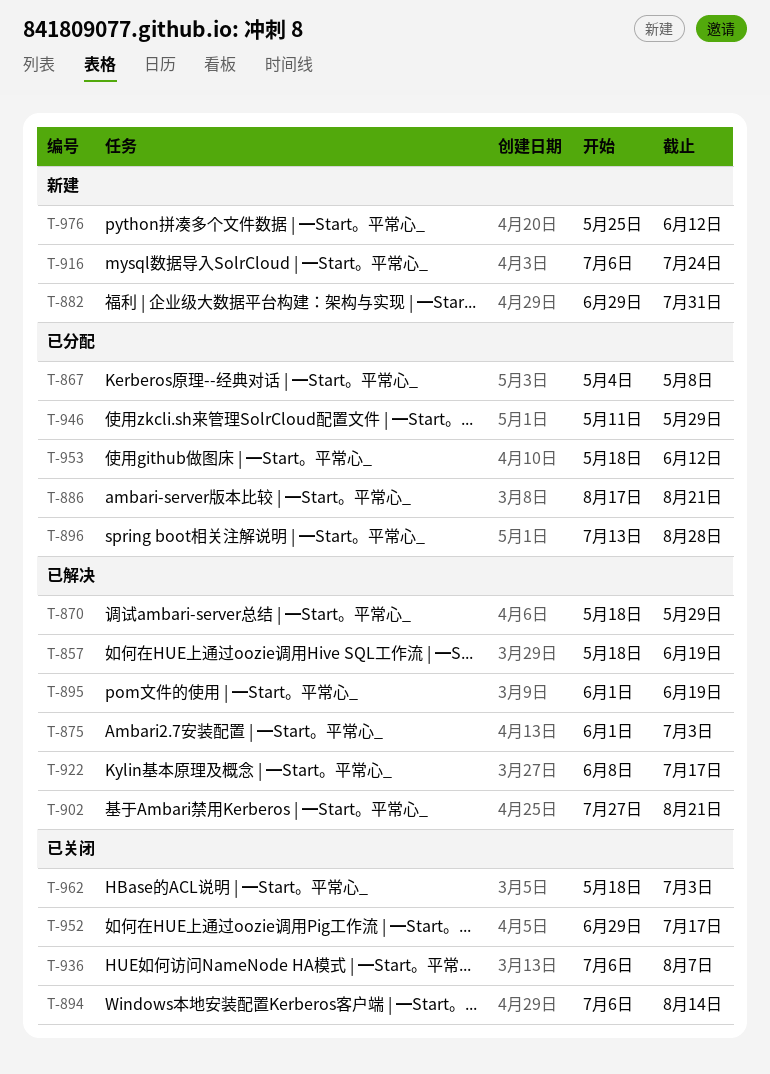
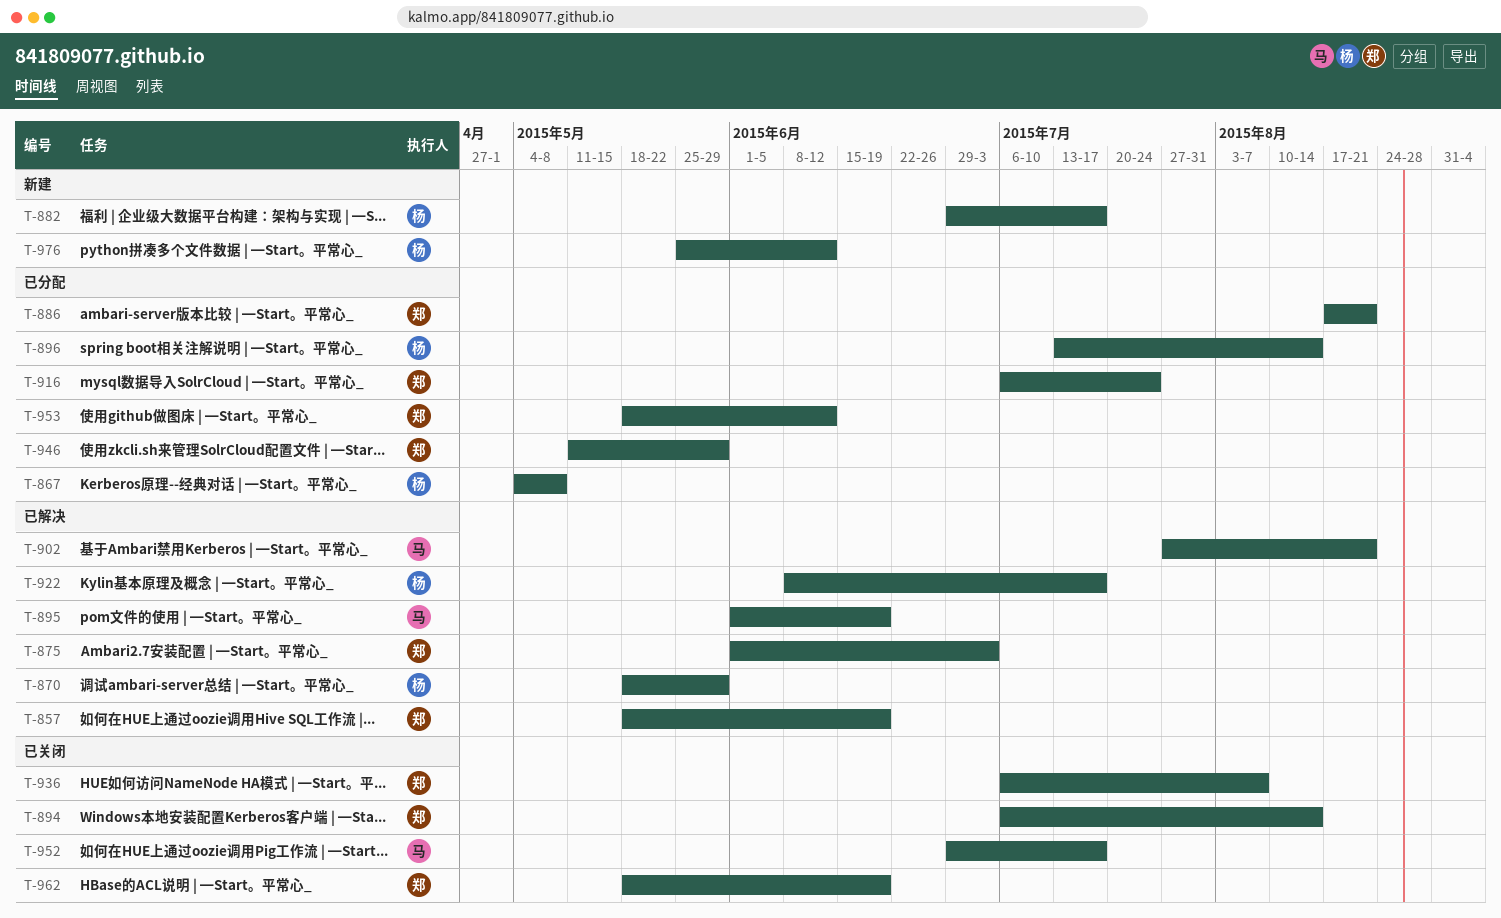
T-882, due: Jul 31 -> Jul 17
T-896, due: Aug 28 -> Aug 14
T-916, status: 新建 -> 已分配
T-962, due: Jul 3 -> Jun 19

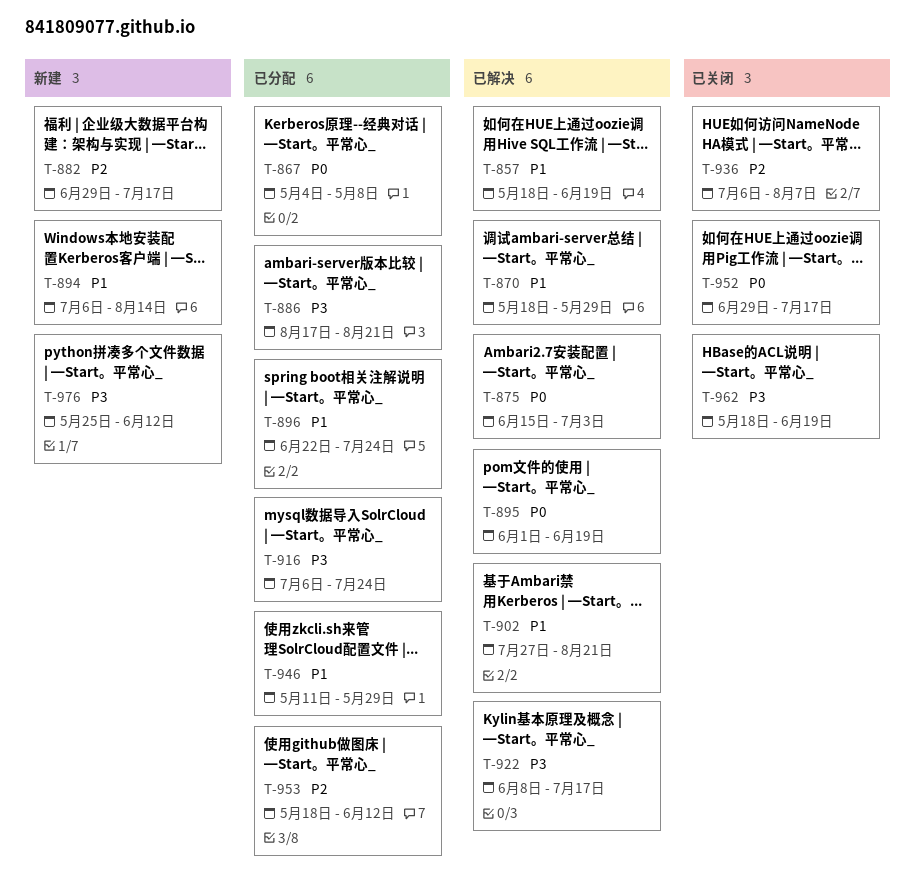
T-875, start: Jun 1 -> Jun 15
T-894, status: 已关闭 -> 新建
T-896, start: Jul 13 -> Jun 22
T-896, due: Aug 14 -> Jul 24

